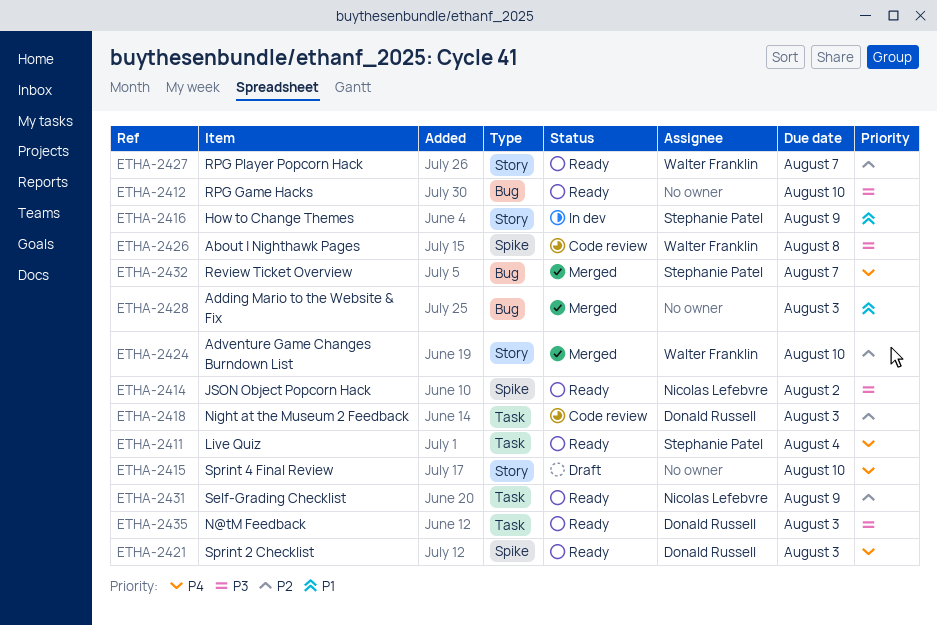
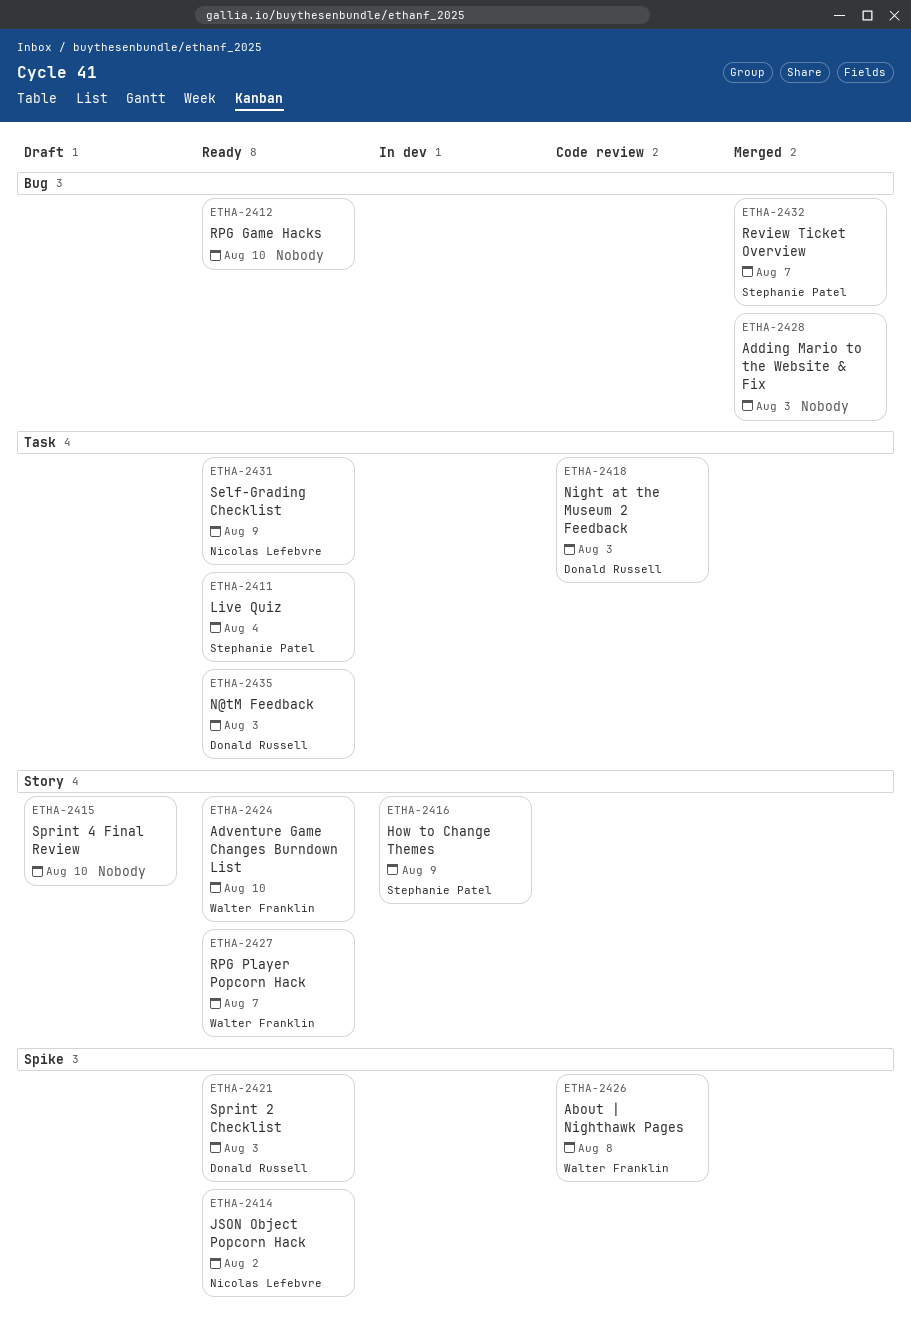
ETHA-2424, status: Merged -> Ready

